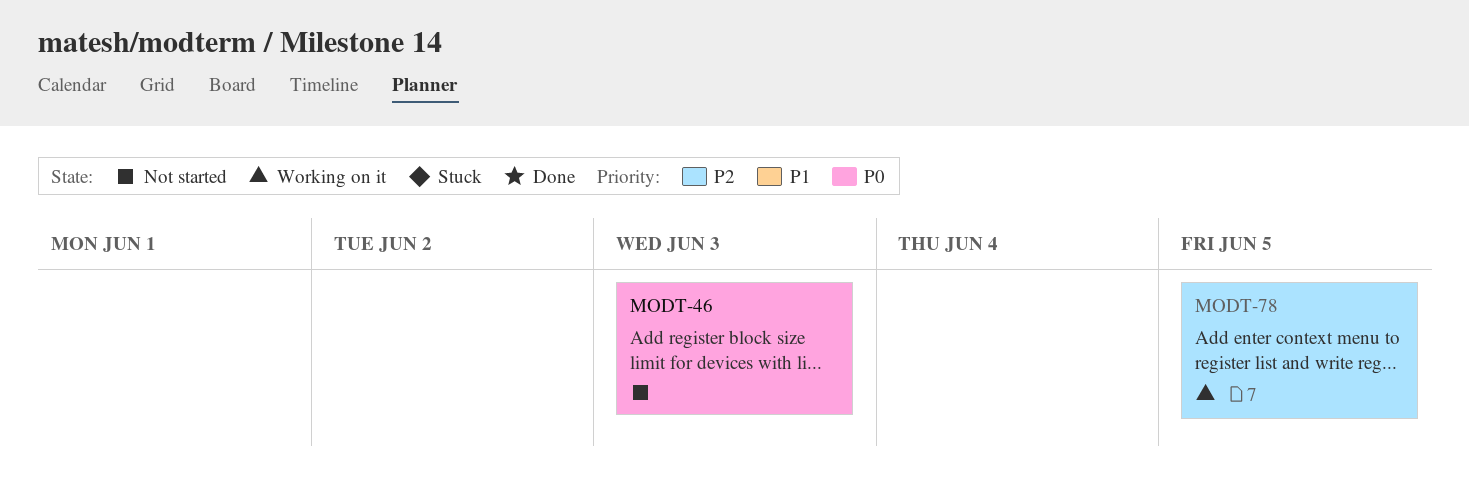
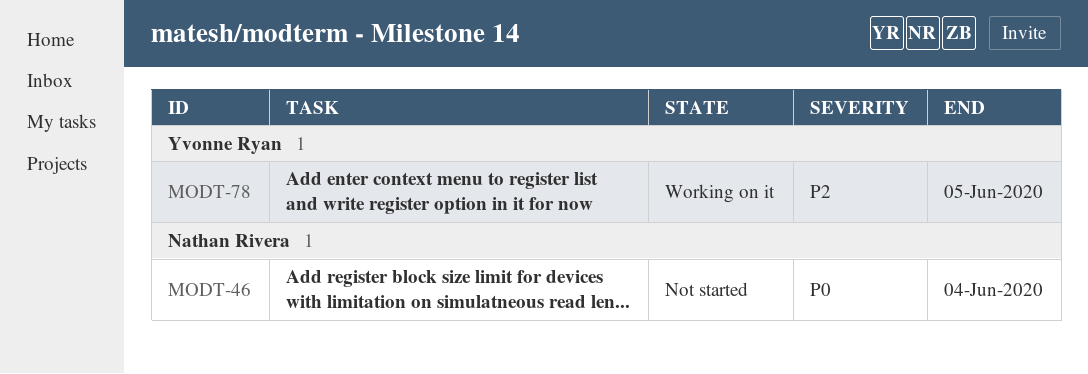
MODT-46, due: Jun 3 -> Jun 4

